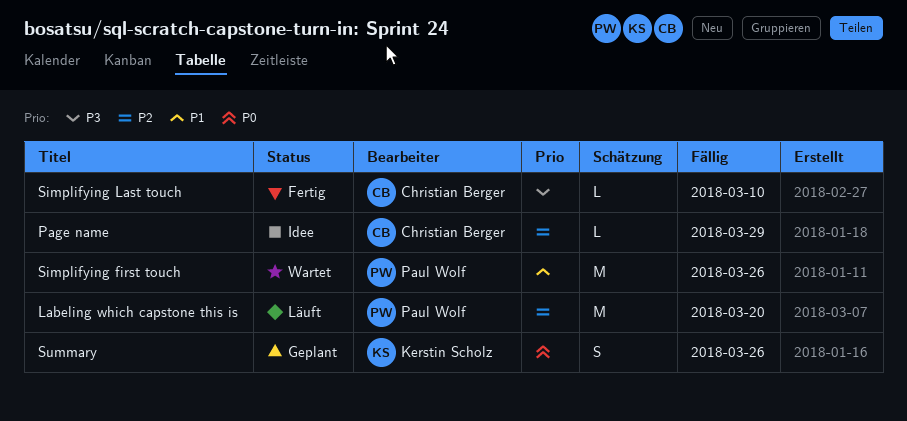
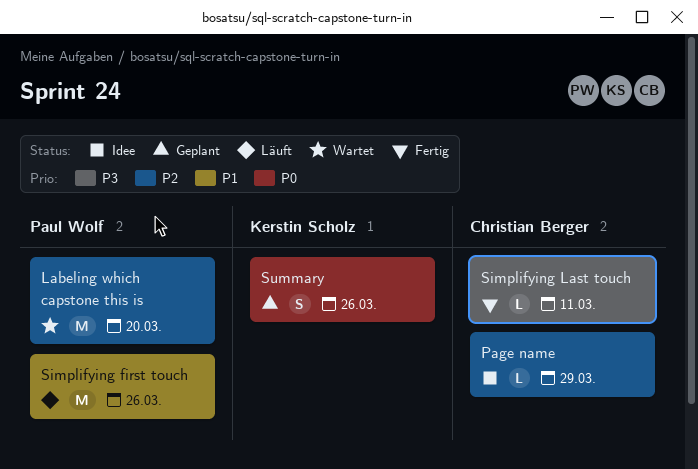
Labeling which capstone this is, status: Läuft -> Wartet
Simplifying first touch, status: Wartet -> Läuft
Simplifying Last touch, due: Mar 10 -> Mar 11

